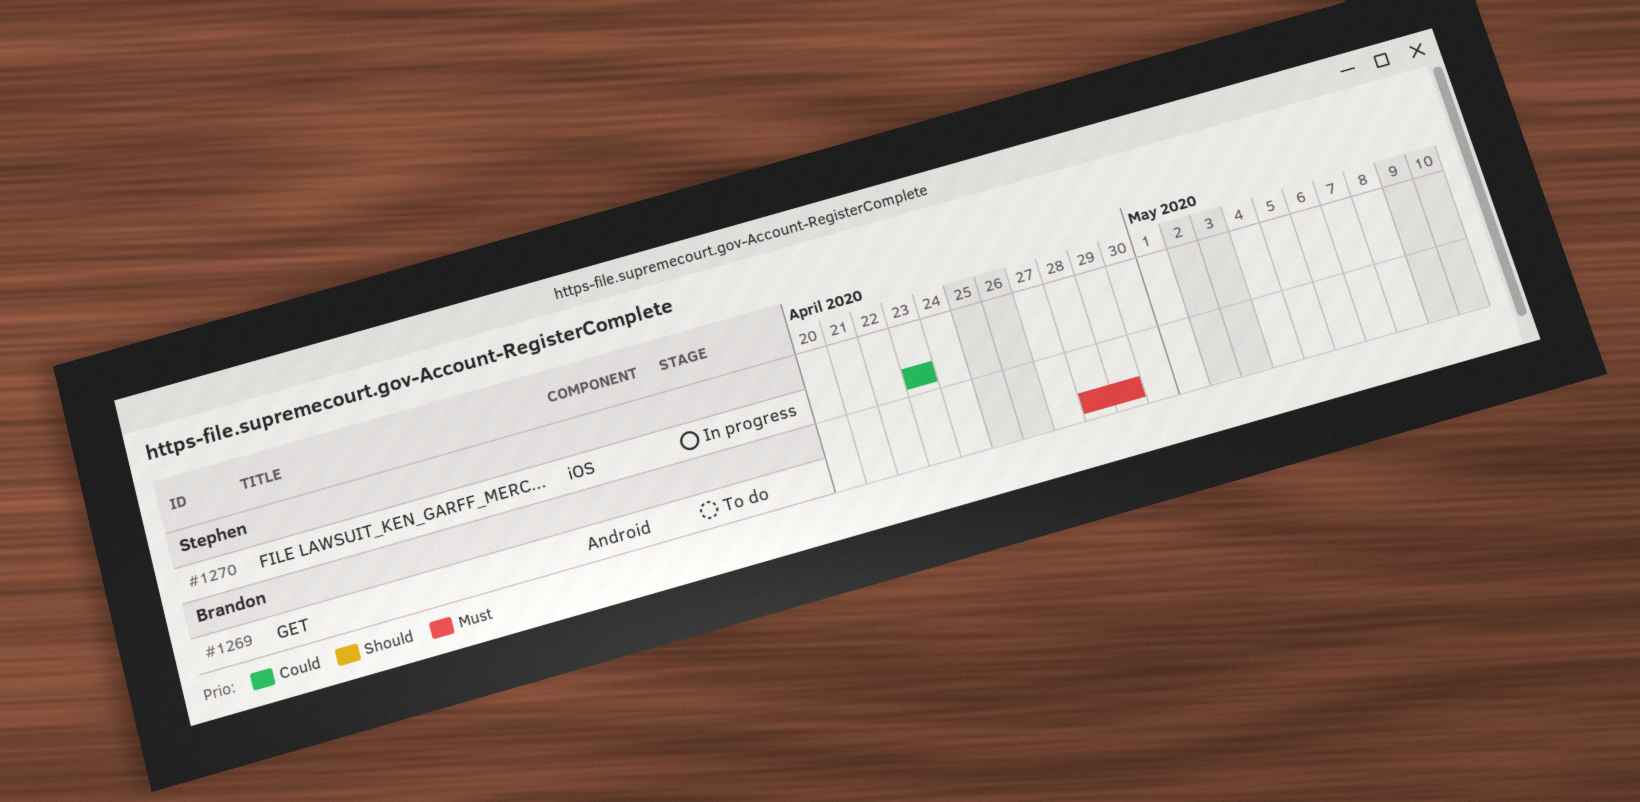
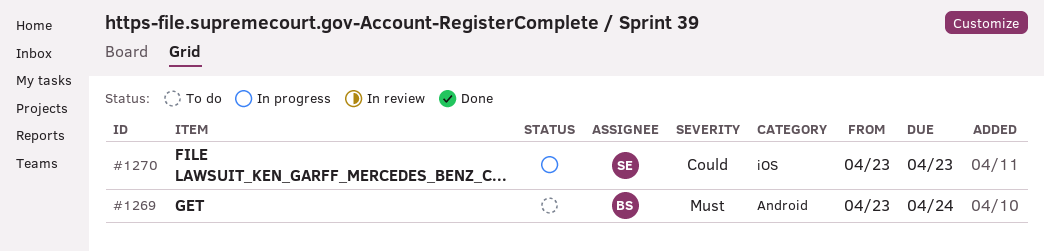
#1269, start: Apr 28 -> Apr 23
#1269, due: Apr 29 -> Apr 24

